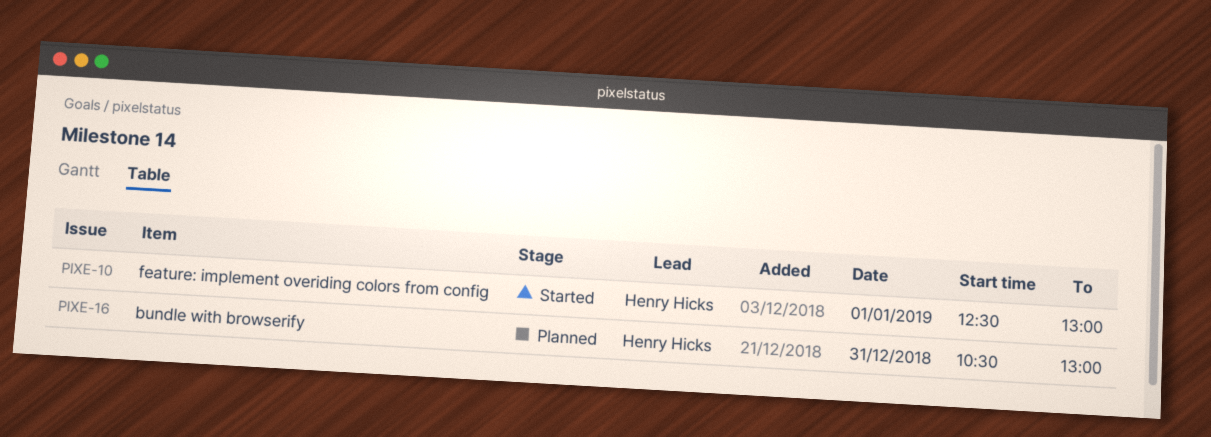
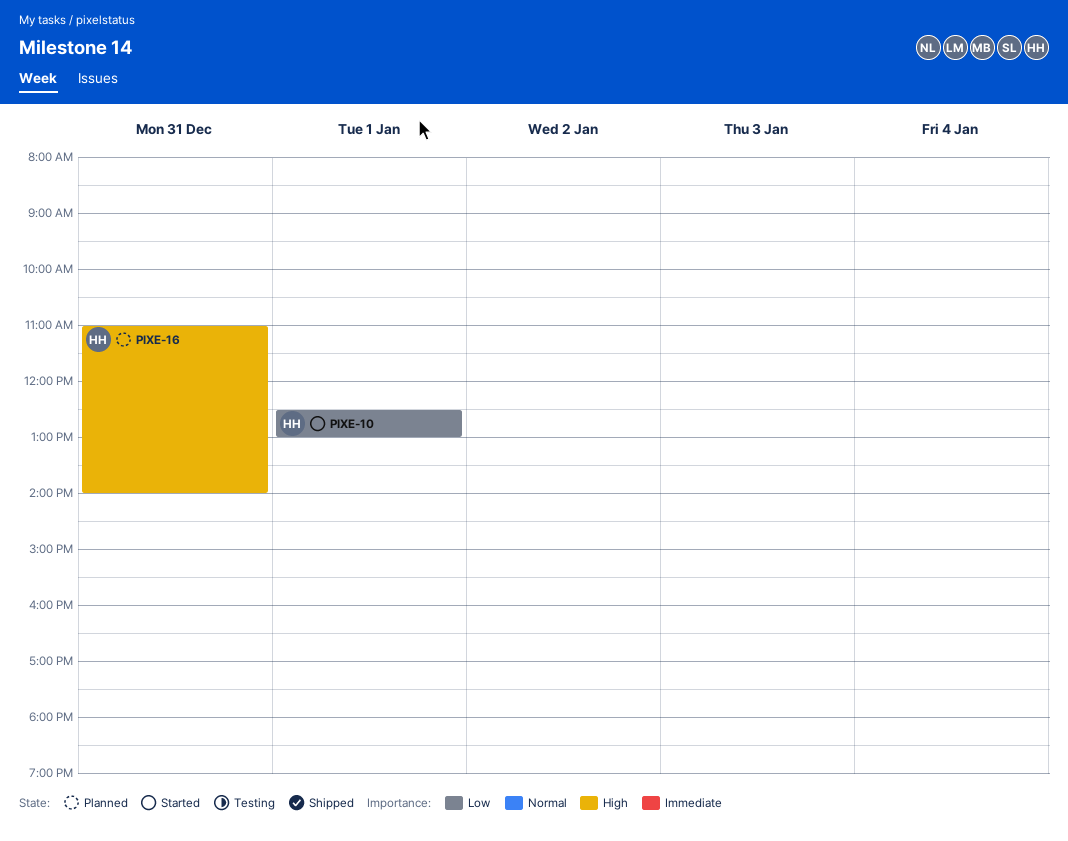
PIXE-16, begins: 10:30 -> 11:00
PIXE-16, ends: 13:00 -> 14:00

